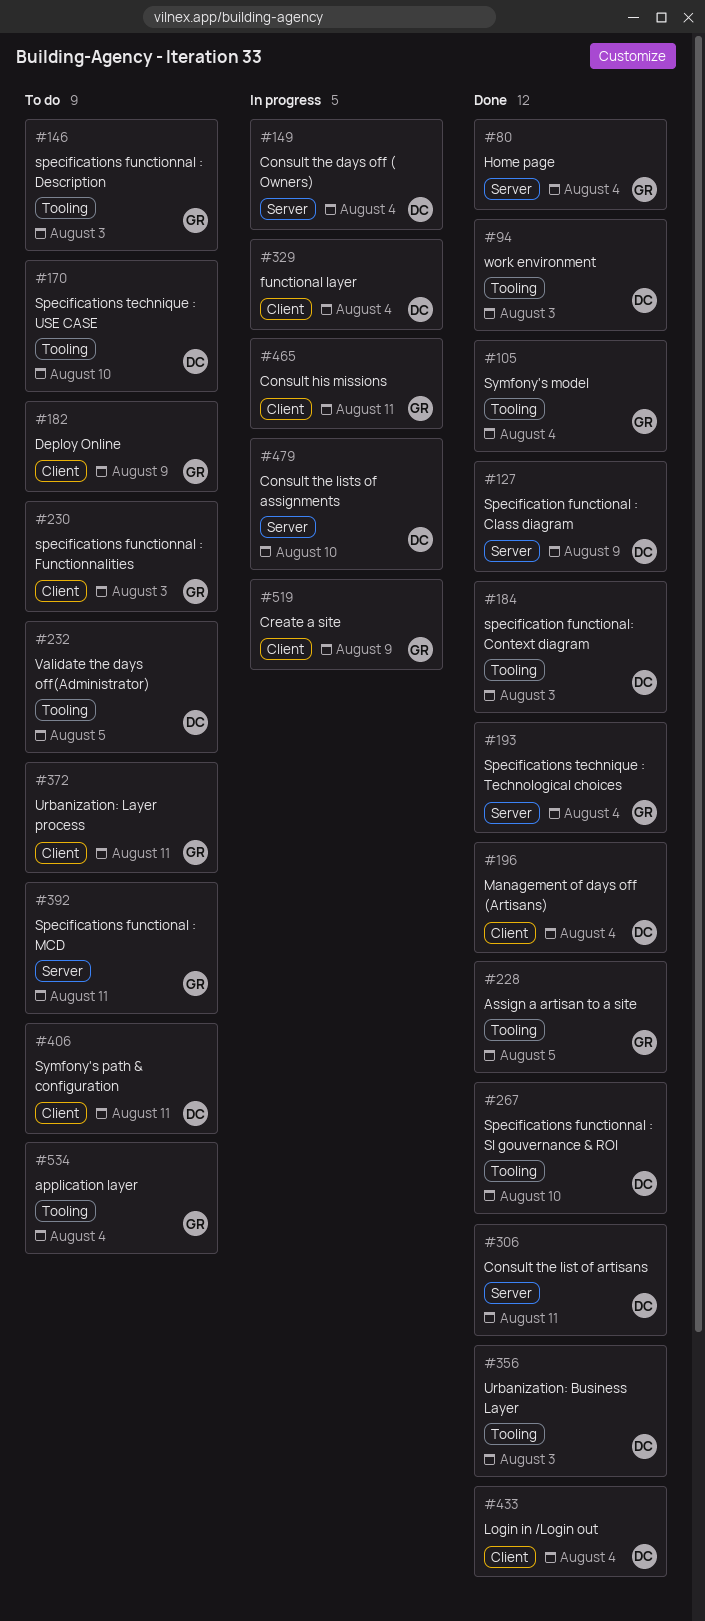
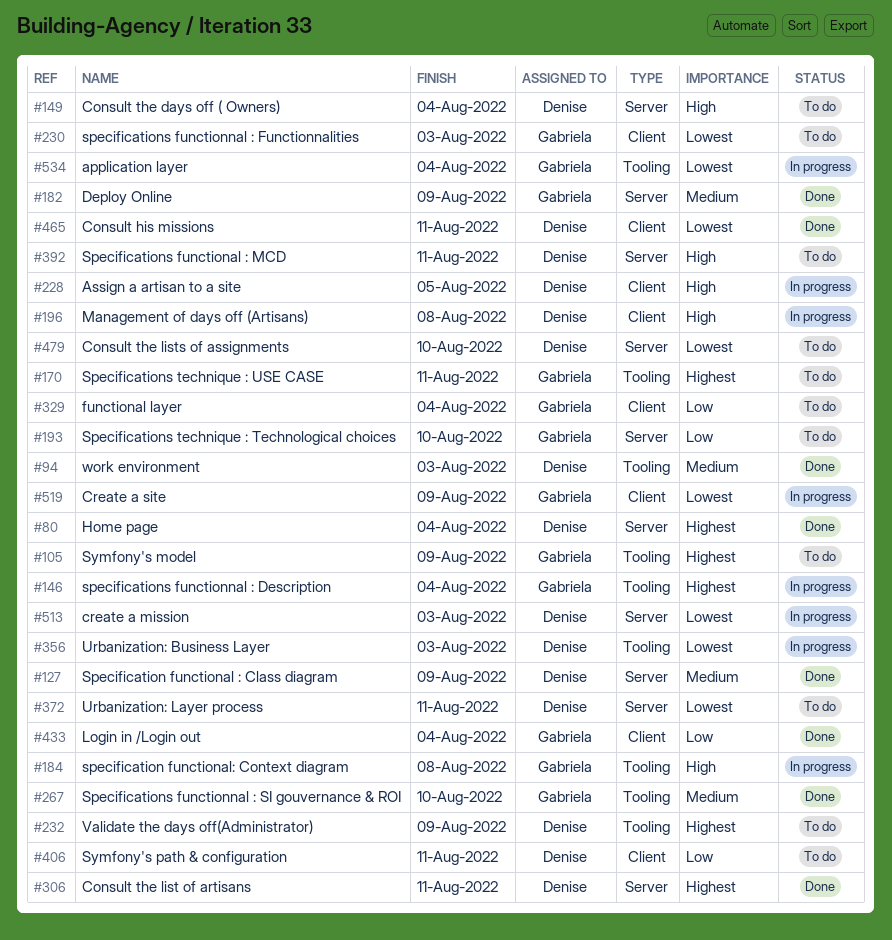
#80, owner: Gabriela -> Denise
#105, status: Done -> To do
#105, due: Aug 4 -> Aug 9
#146, status: To do -> In progress
#146, due: Aug 3 -> Aug 4
#149, status: In progress -> To do
#170, owner: Denise -> Gabriela
#170, due: Aug 10 -> Aug 11
#182, status: To do -> Done
#182, label: Client -> Server
#184, status: Done -> In progress
#184, owner: Denise -> Gabriela
#184, due: Aug 3 -> Aug 8
#193, status: Done -> To do
#193, due: Aug 4 -> Aug 10
#196, status: Done -> In progress
#196, due: Aug 4 -> Aug 8
#228, status: Done -> In progress
#228, owner: Gabriela -> Denise
#228, label: Tooling -> Client
#232, due: Aug 5 -> Aug 9
#267, owner: Denise -> Gabriela
#329, status: In progress -> To do
#329, owner: Denise -> Gabriela
#356, status: Done -> In progress
#372, owner: Gabriela -> Denise
#372, label: Client -> Server
#392, owner: Gabriela -> Denise
#433, owner: Denise -> Gabriela
#465, status: In progress -> Done
#465, owner: Gabriela -> Denise
#479, status: In progress -> To do
#513: none -> present
#534, status: To do -> In progress

